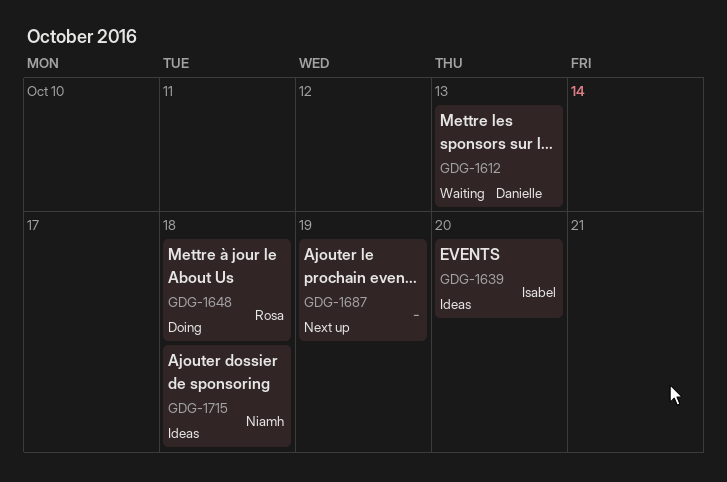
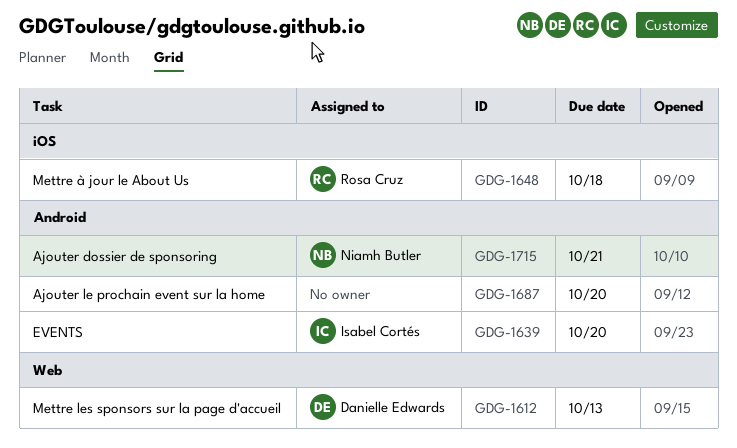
GDG-1687, due: Oct 19 -> Oct 20
GDG-1715, due: Oct 18 -> Oct 21

